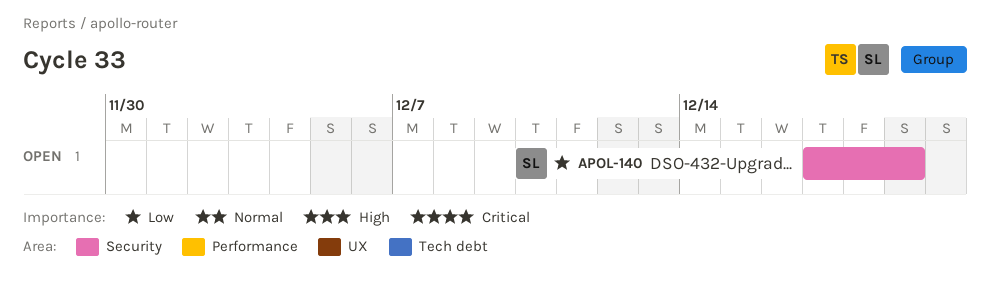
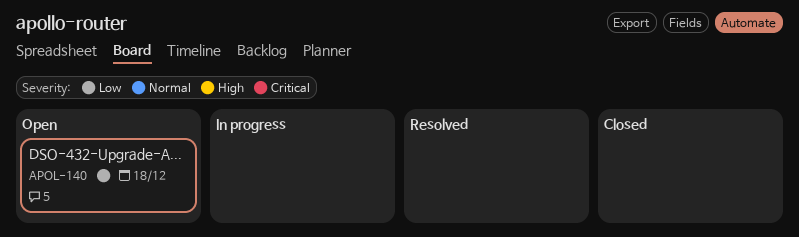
APOL-140, due: Dec 19 -> Dec 18

